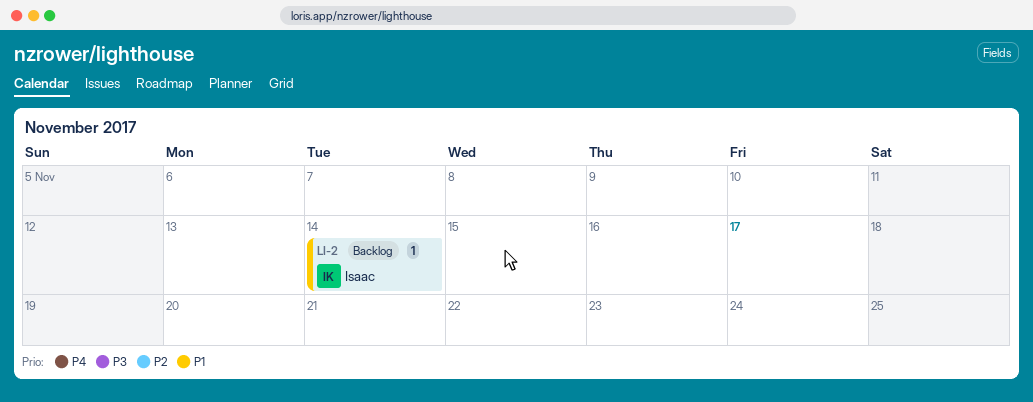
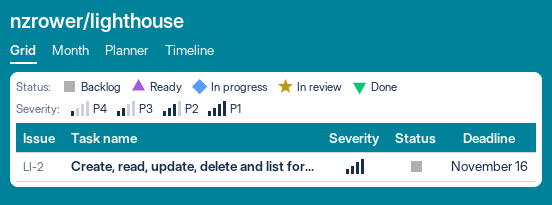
LI-2, due: Nov 14 -> Nov 16

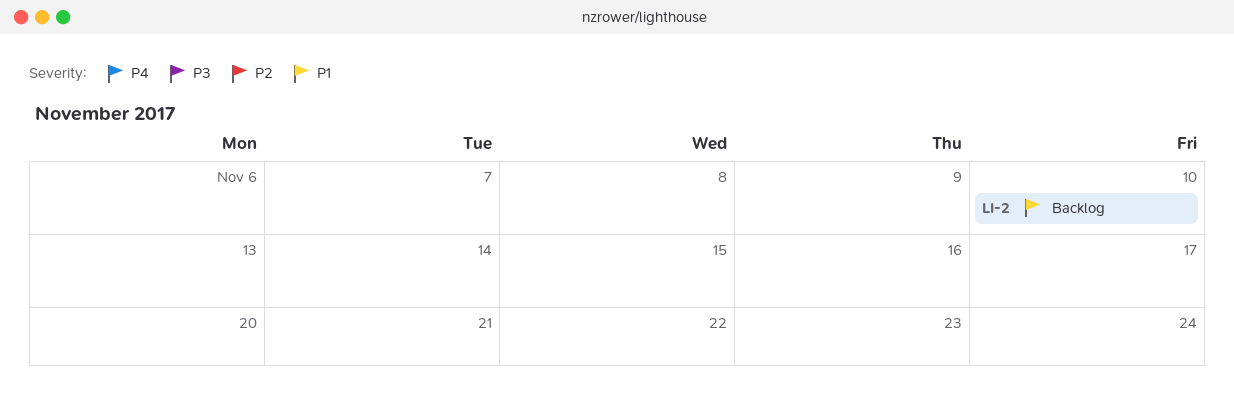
LI-2, due: Nov 16 -> Nov 10

